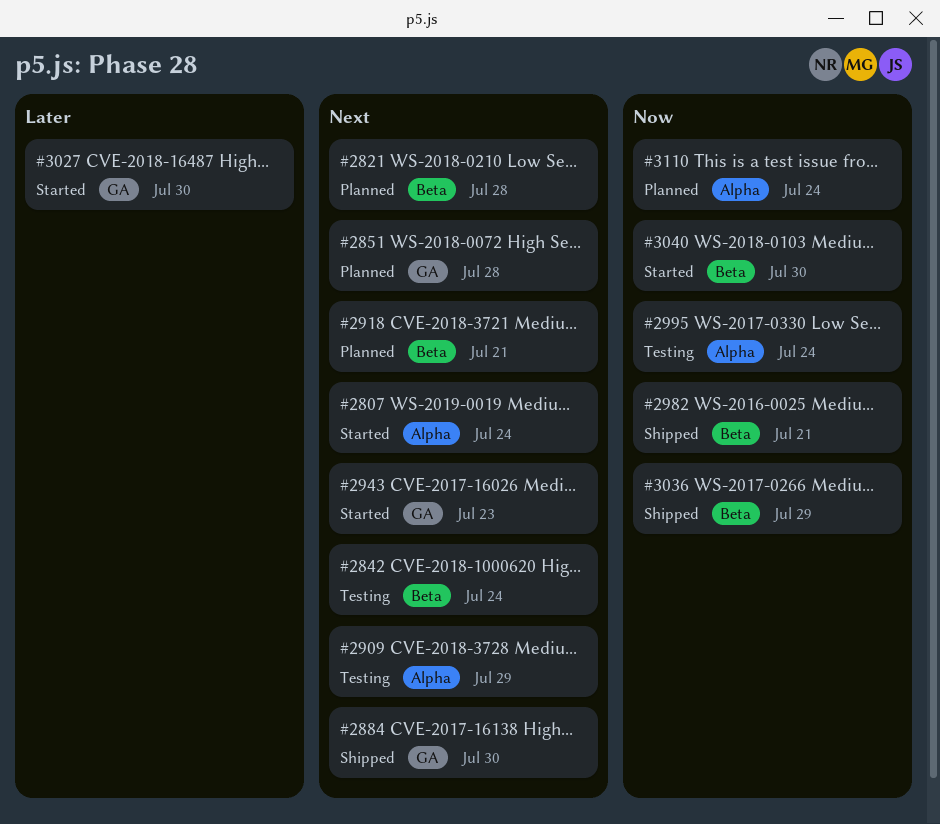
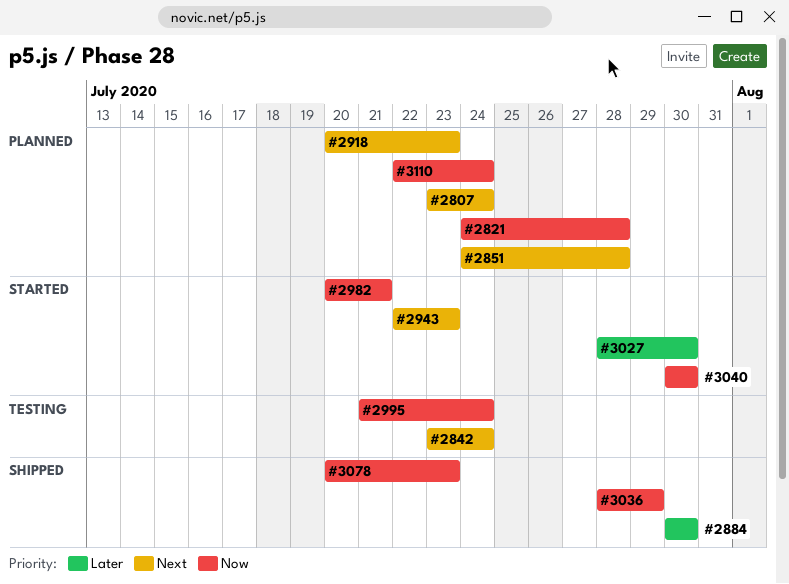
#2807, status: Started -> Planned
#2821, priority: Next -> Now
#2884, priority: Next -> Later
#2909: present -> none
#2918, due: Jul 21 -> Jul 23
#2982, status: Shipped -> Started
#3078: none -> present

